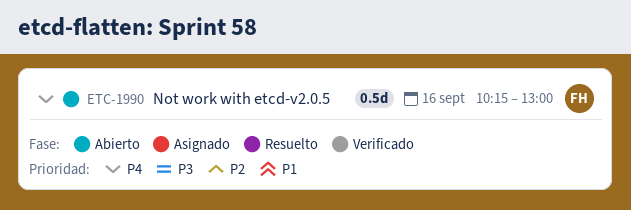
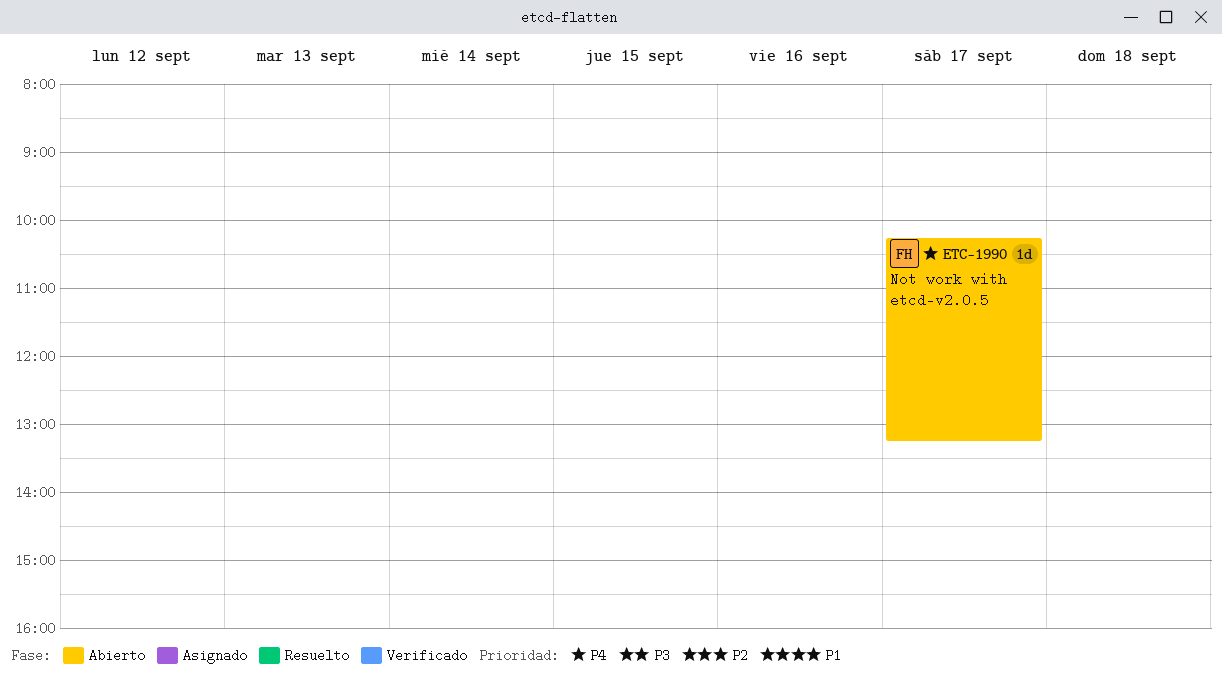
ETC-1990, estimate: 0.5d -> 1d
ETC-1990, day: Sep 16 -> Sep 17
ETC-1990, ends: 13:00 -> 13:15

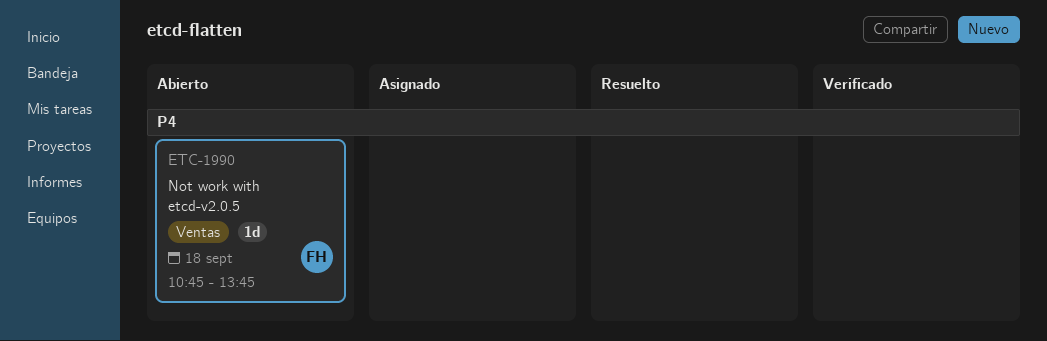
ETC-1990, day: Sep 17 -> Sep 18
ETC-1990, begins: 10:15 -> 10:45
ETC-1990, ends: 13:15 -> 13:45

